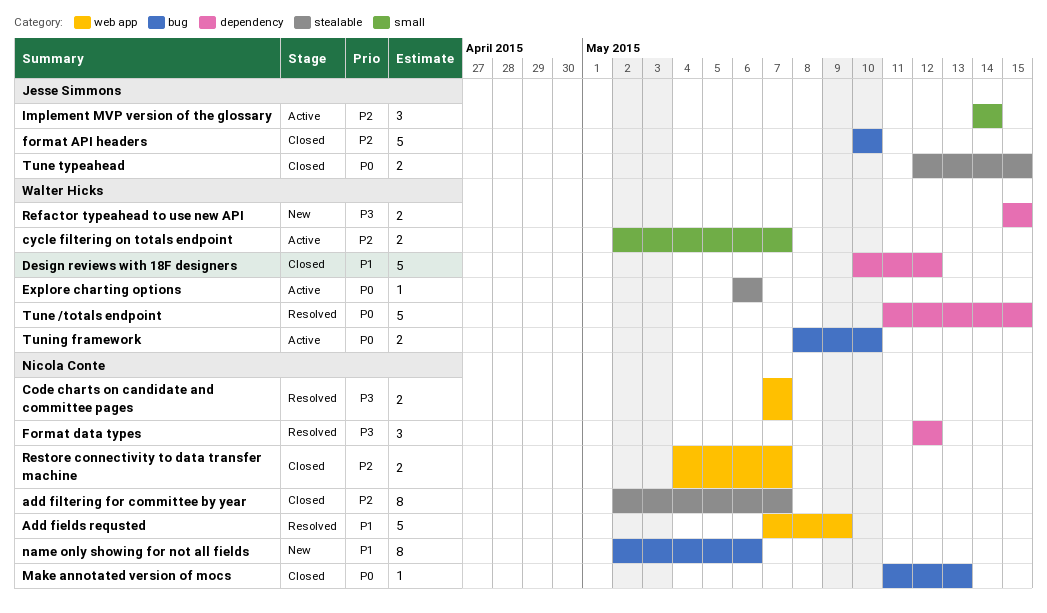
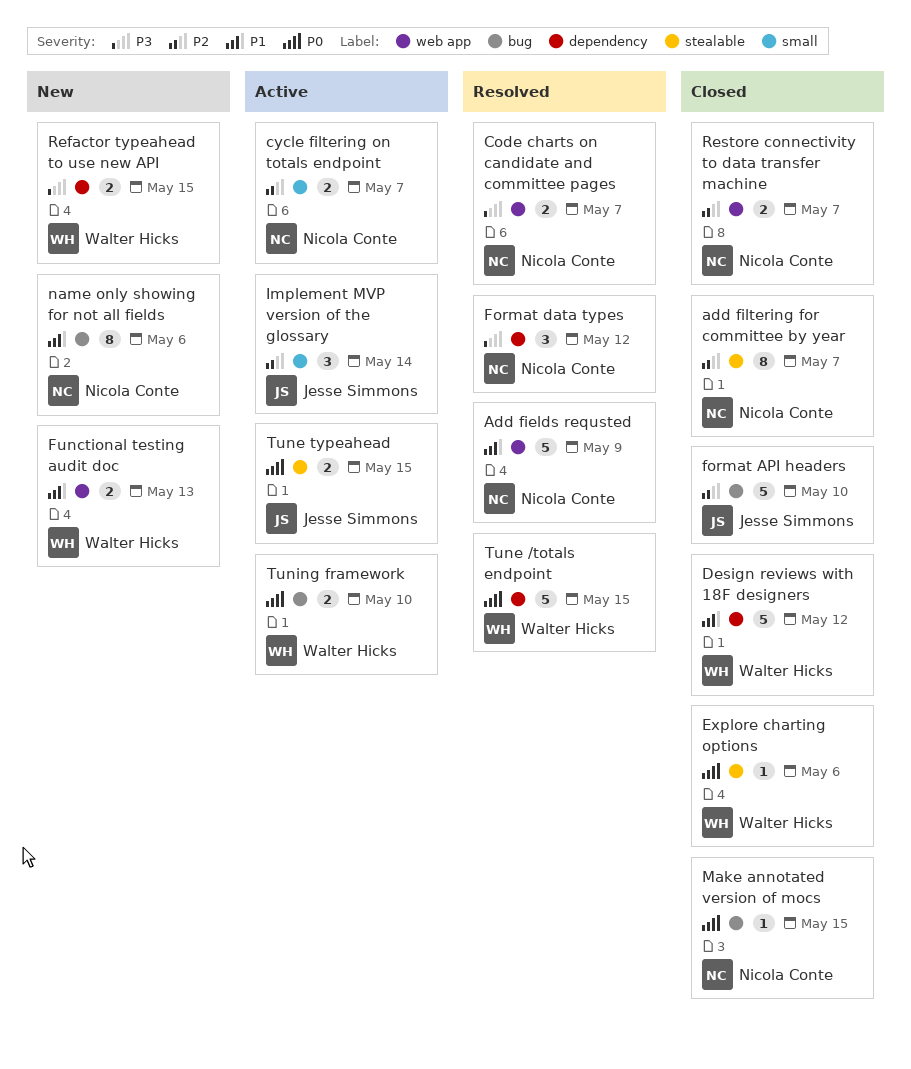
cycle filtering on totals endpoint, owner: Walter Hicks -> Nicola Conte
Explore charting options, status: Active -> Closed
Functional testing audit doc: none -> present
Make annotated version of mocs, due: May 13 -> May 15
Tune typeahead, status: Closed -> Active

